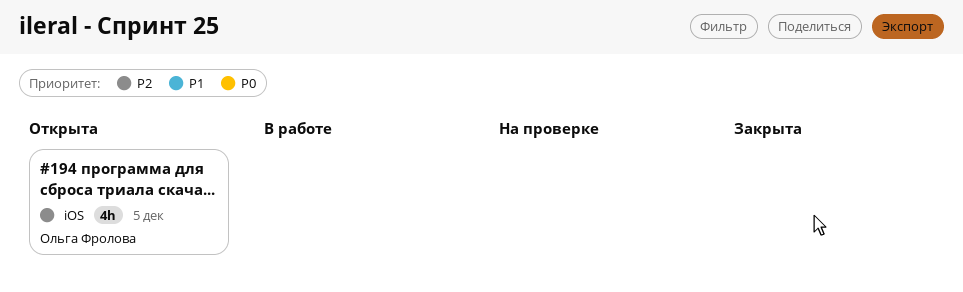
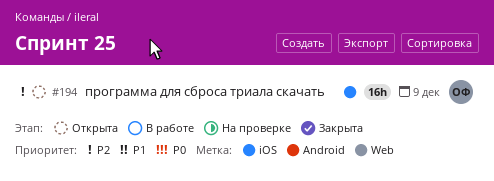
#194, estimate: 4h -> 16h
#194, due: Dec 5 -> Dec 9

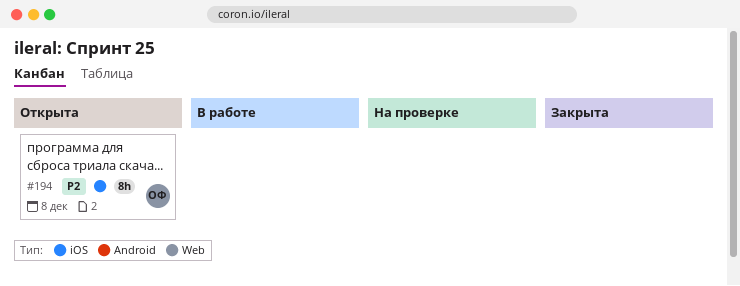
#194, estimate: 16h -> 8h
#194, due: Dec 9 -> Dec 8

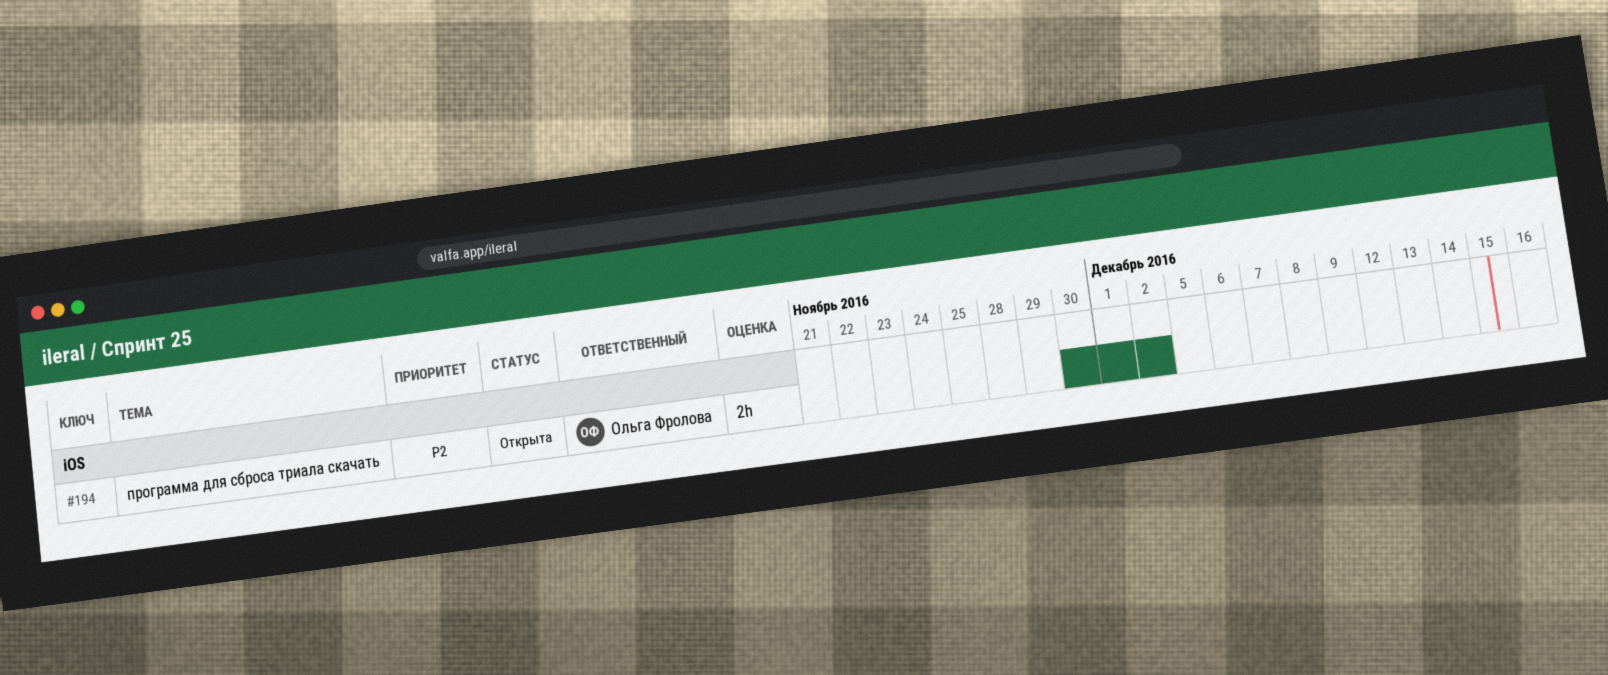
#194, estimate: 8h -> 2h
#194, due: Dec 8 -> Dec 2

